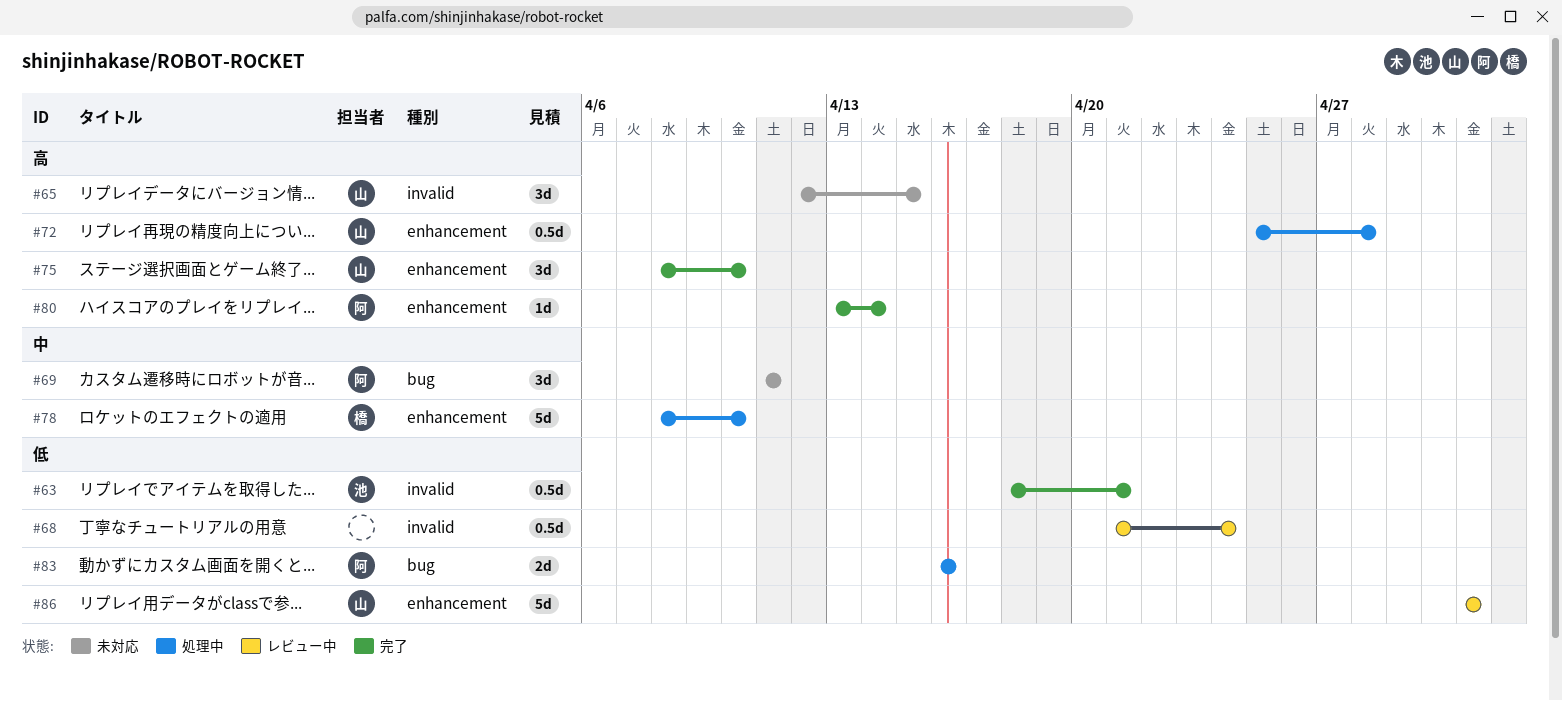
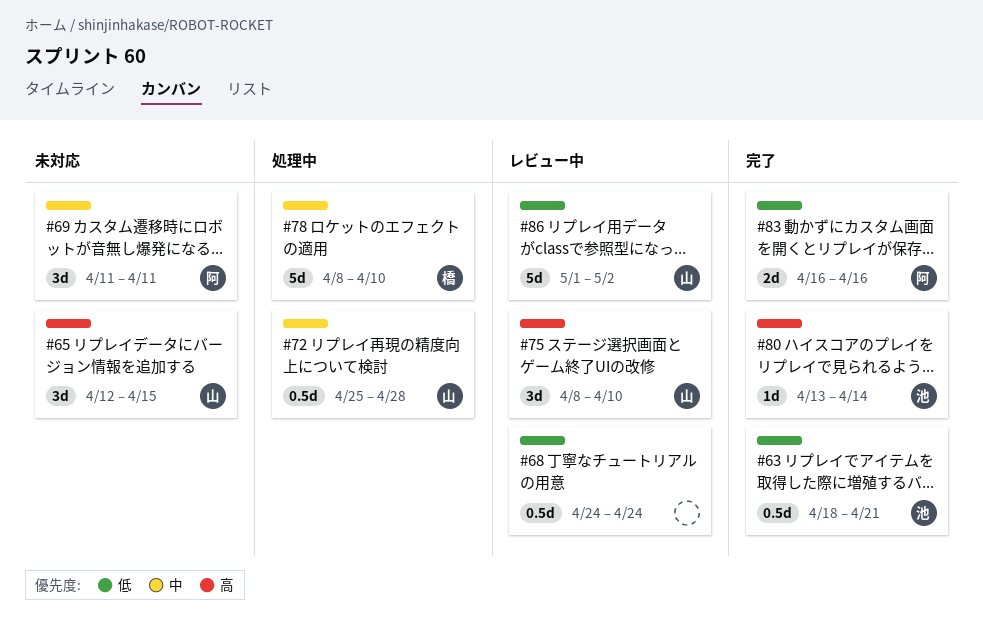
#68, start: Apr 21 -> Apr 24
#72, priority: 高 -> 中
#75, status: 完了 -> レビュー中
#80, owner: 阿 -> 池
#83, status: 処理中 -> 完了
#86, due: May 1 -> May 2

